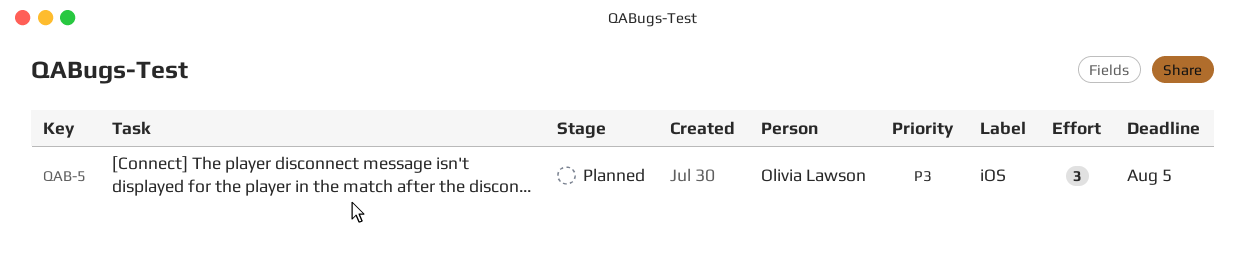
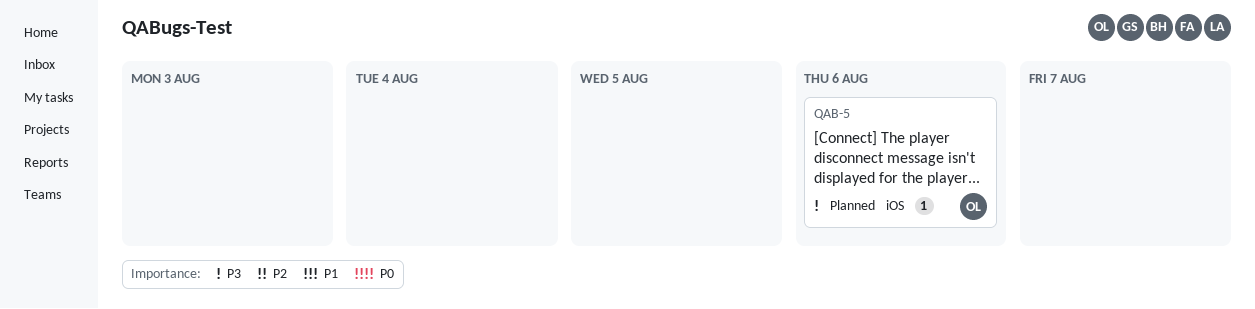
QAB-5, estimate: 3 -> 1
QAB-5, due: Aug 5 -> Aug 6

